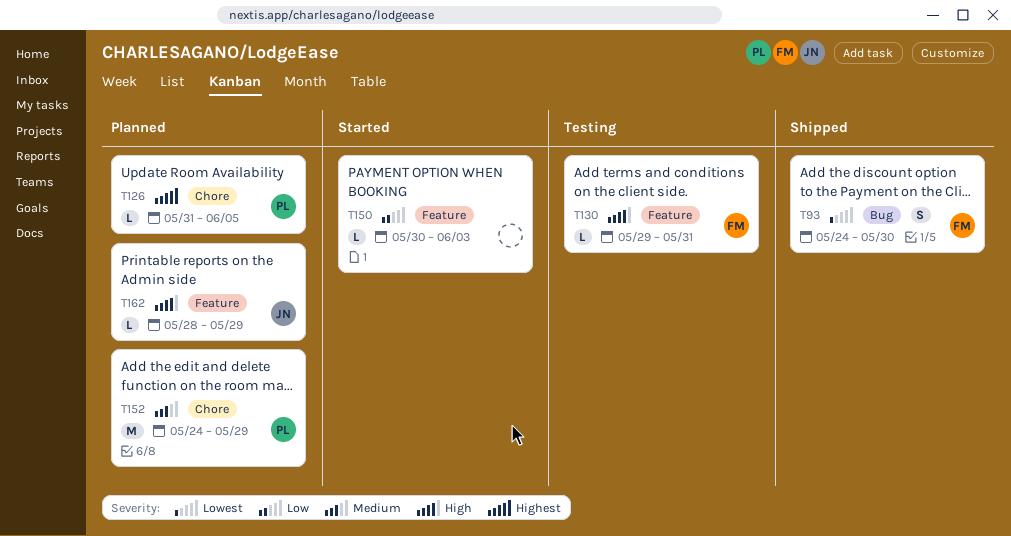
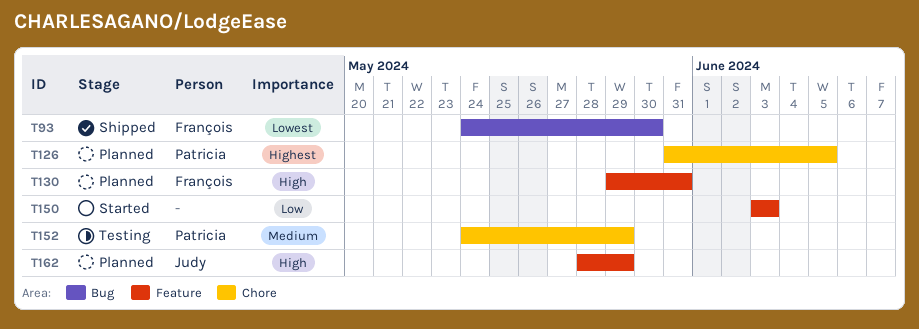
T130, status: Testing -> Planned
T150, start: May 30 -> Jun 3
T152, status: Planned -> Testing

